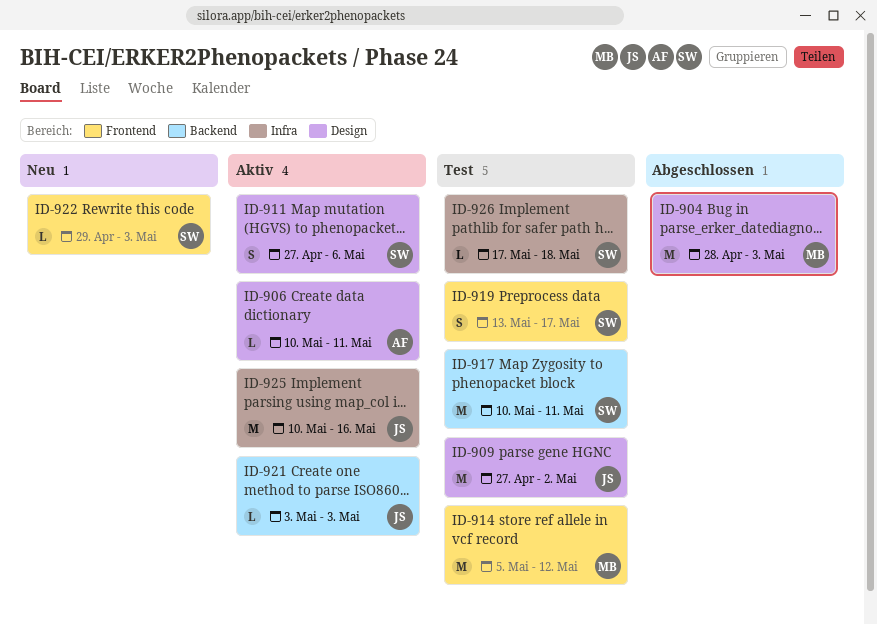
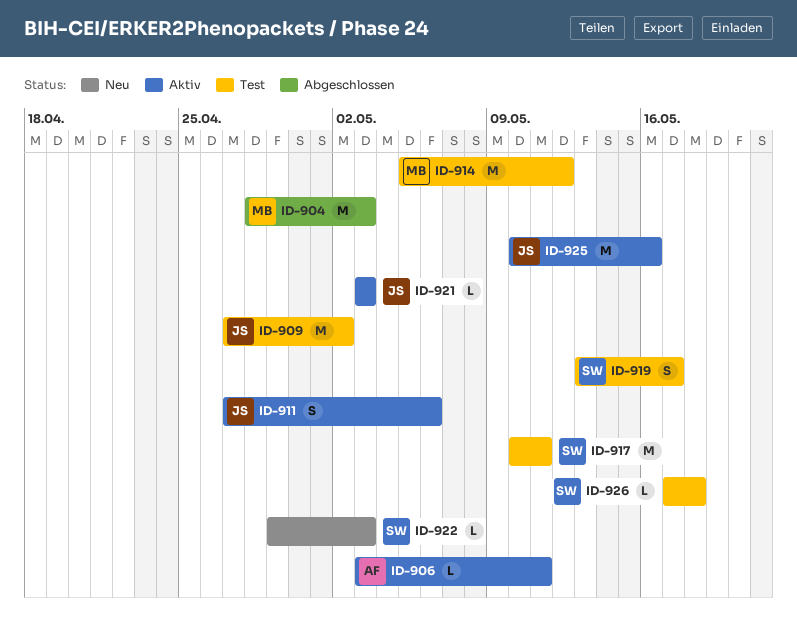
ID-906, start: May 10 -> May 3
ID-911, owner: SW -> JS

